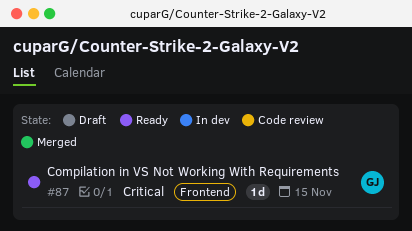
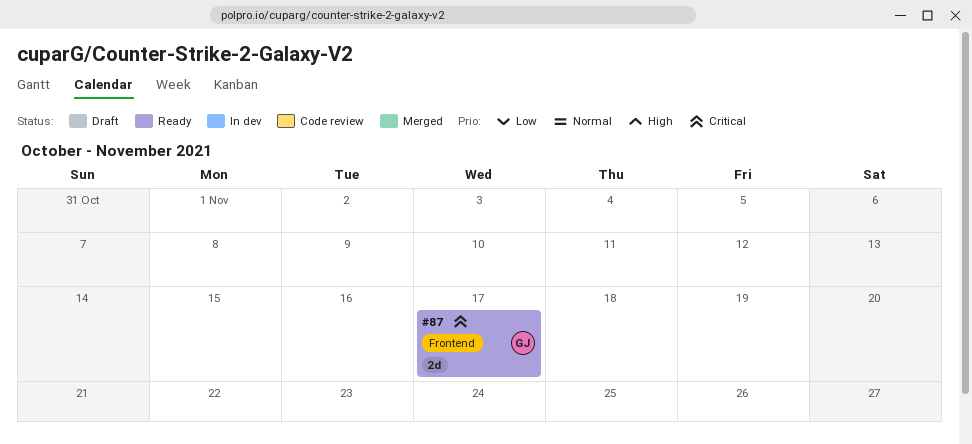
#87, estimate: 1d -> 2d
#87, due: Nov 15 -> Nov 17

